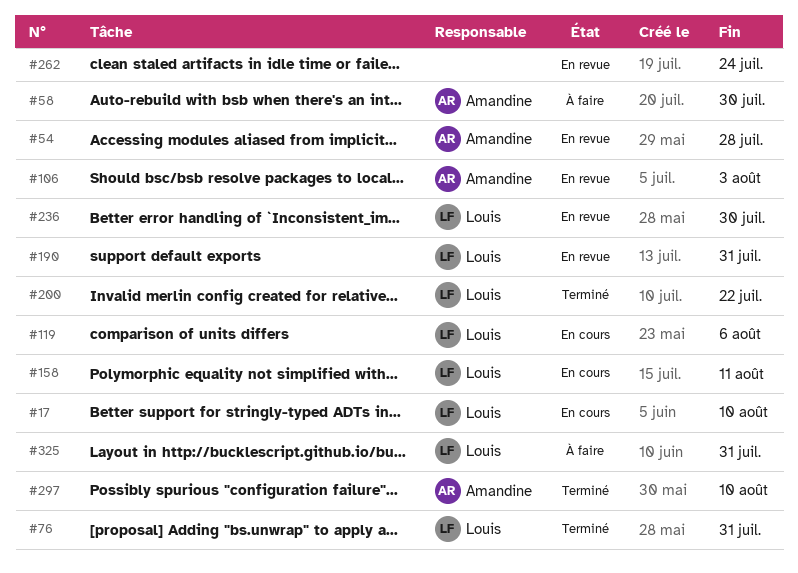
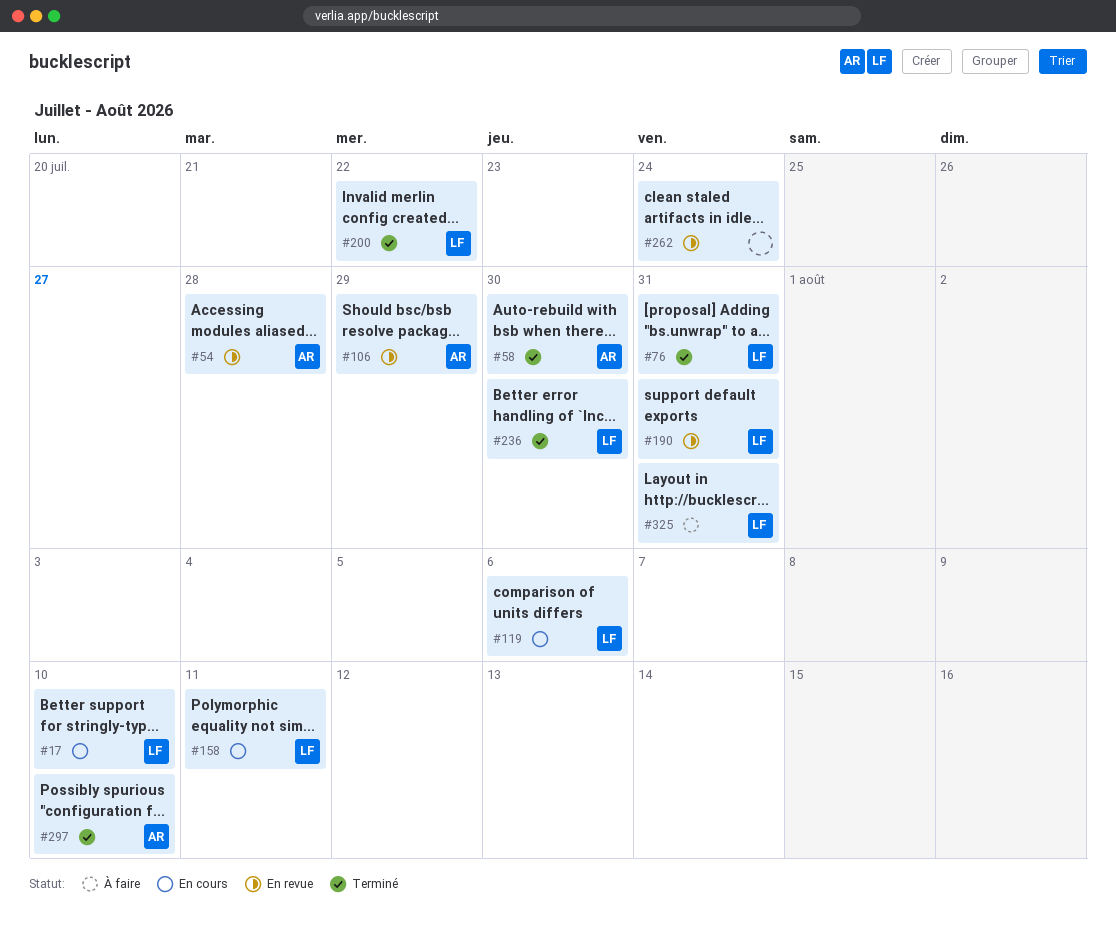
#58, status: À faire -> Terminé
#106, due: Aug 3 -> Jul 29
#236, status: En revue -> Terminé

